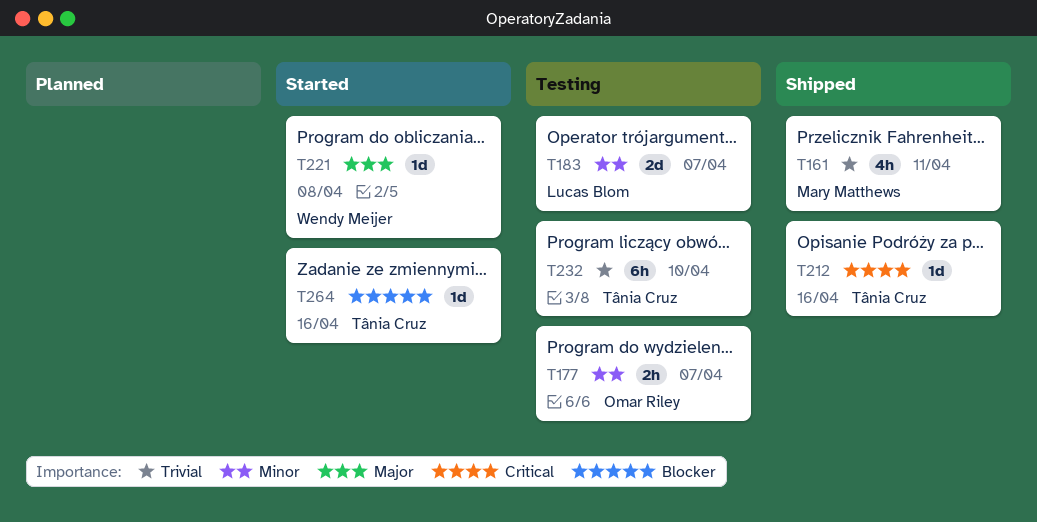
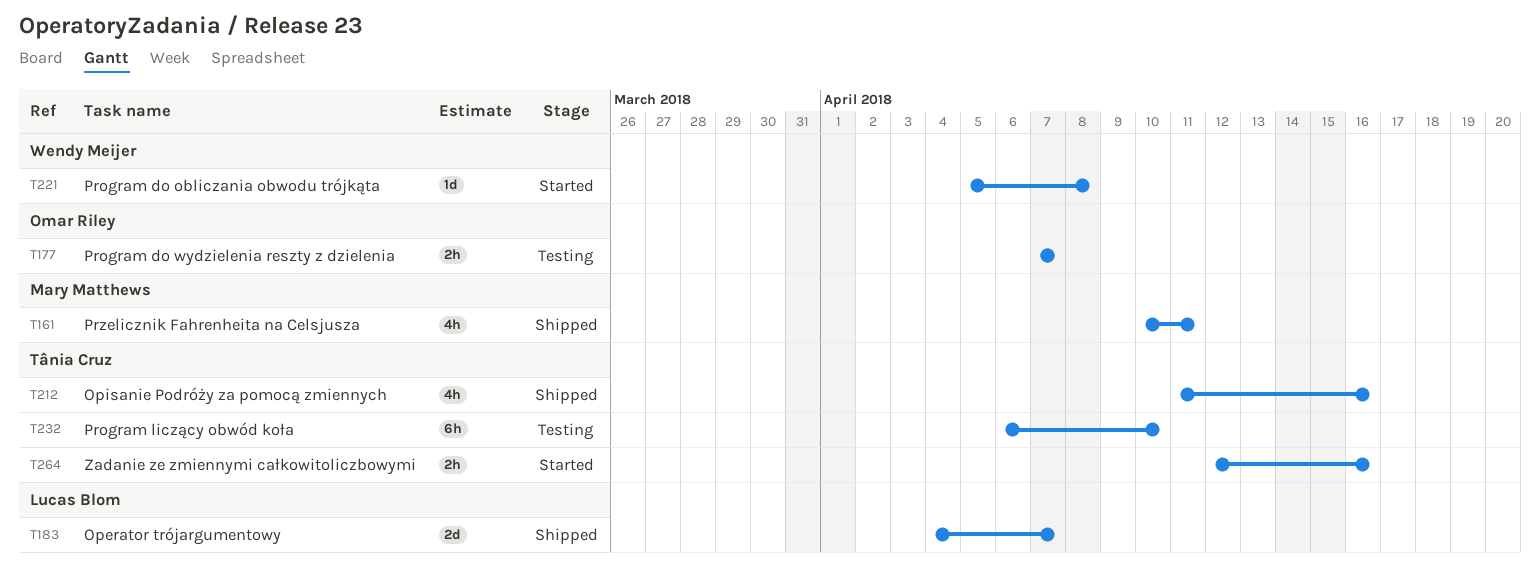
T183, status: Testing -> Shipped
T212, estimate: 1d -> 4h
T264, estimate: 1d -> 2h

